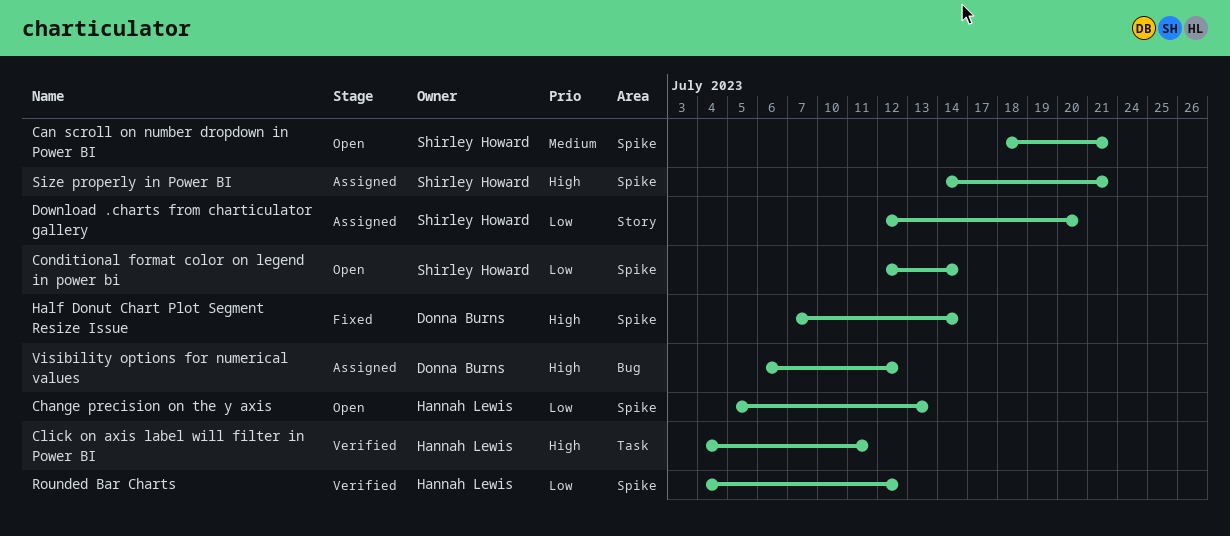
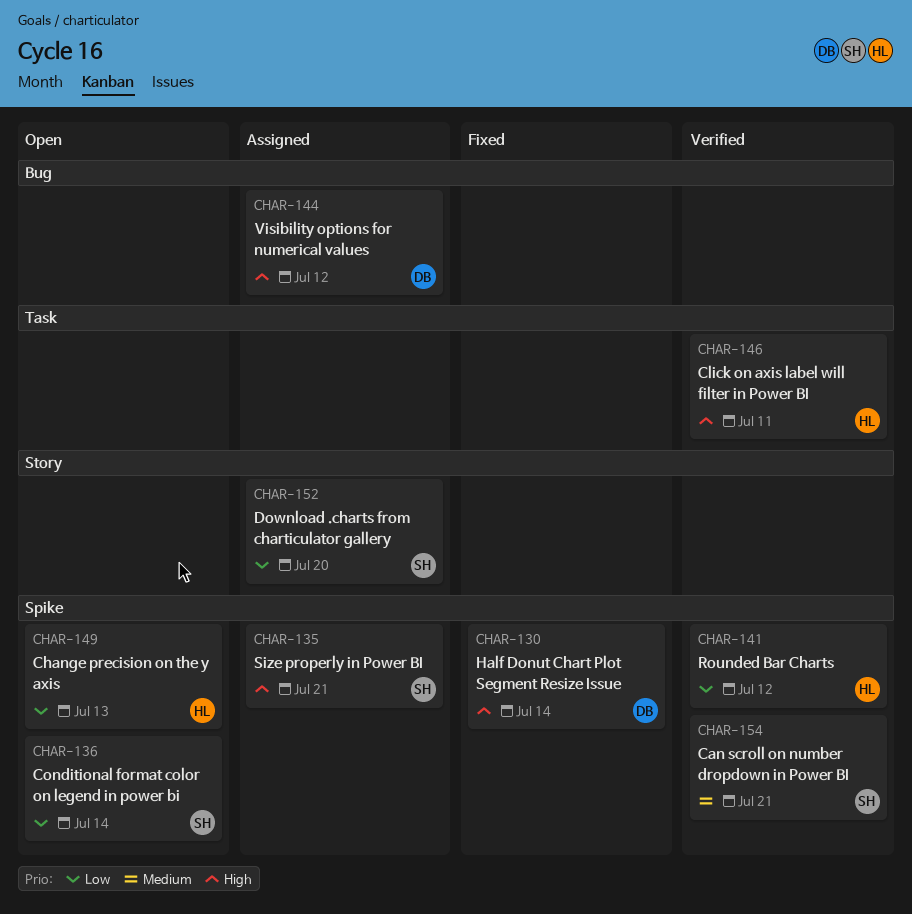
Can scroll on number dropdown in Power BI, status: Open -> Verified

